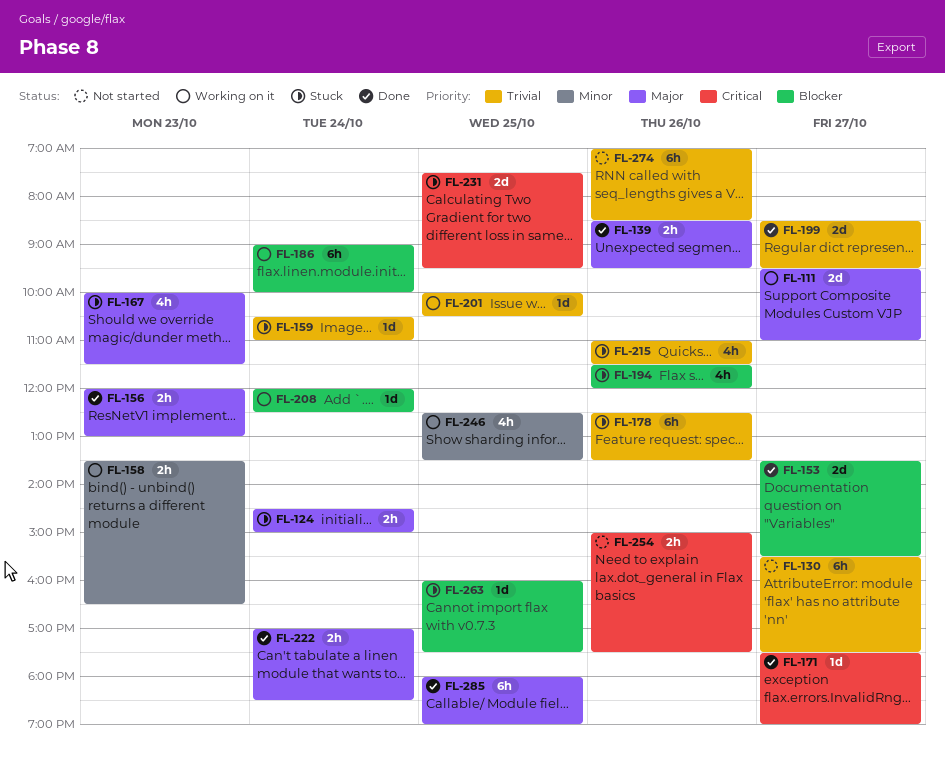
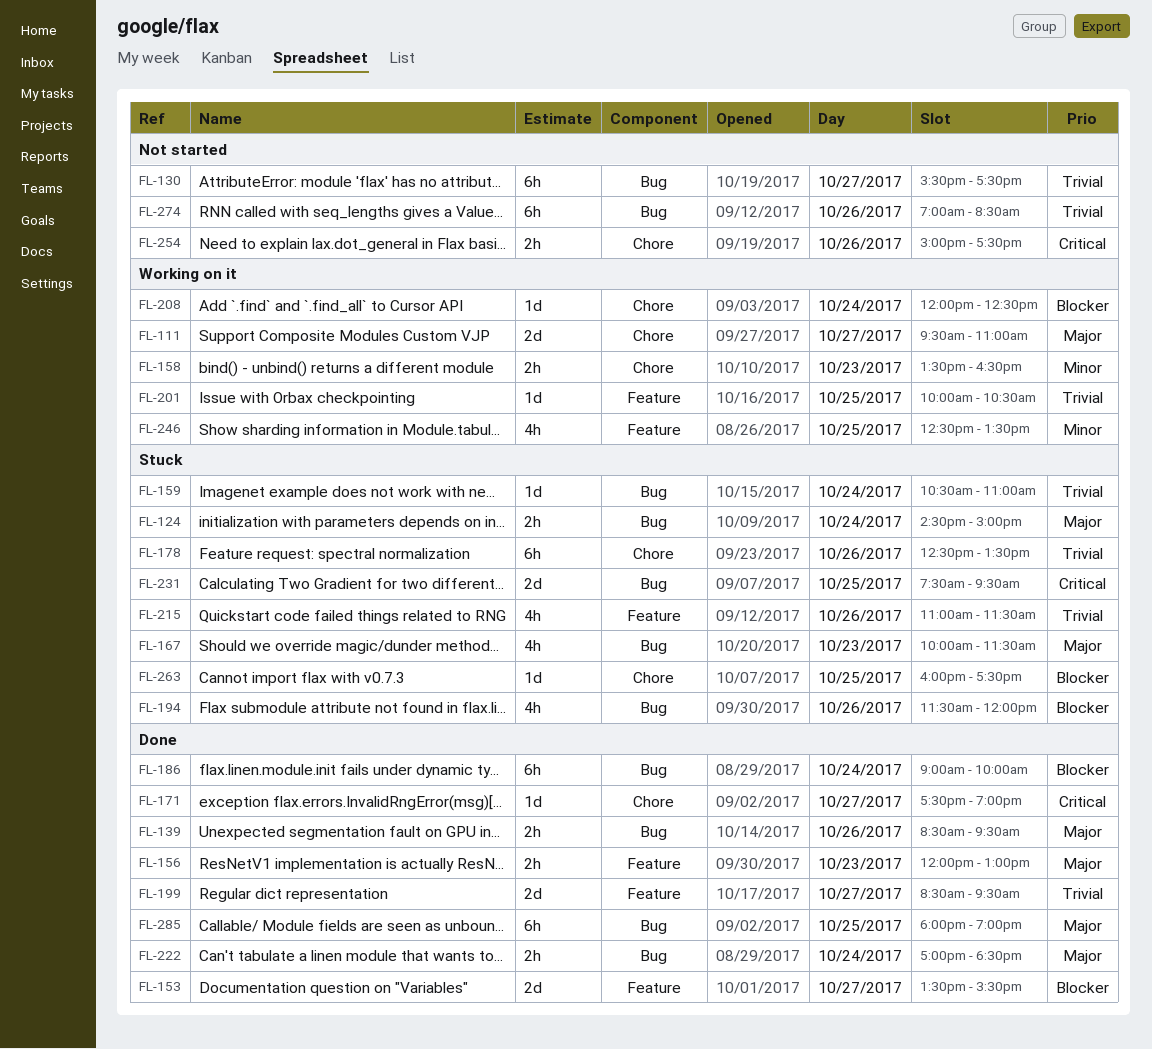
FL-186, status: Working on it -> Done

